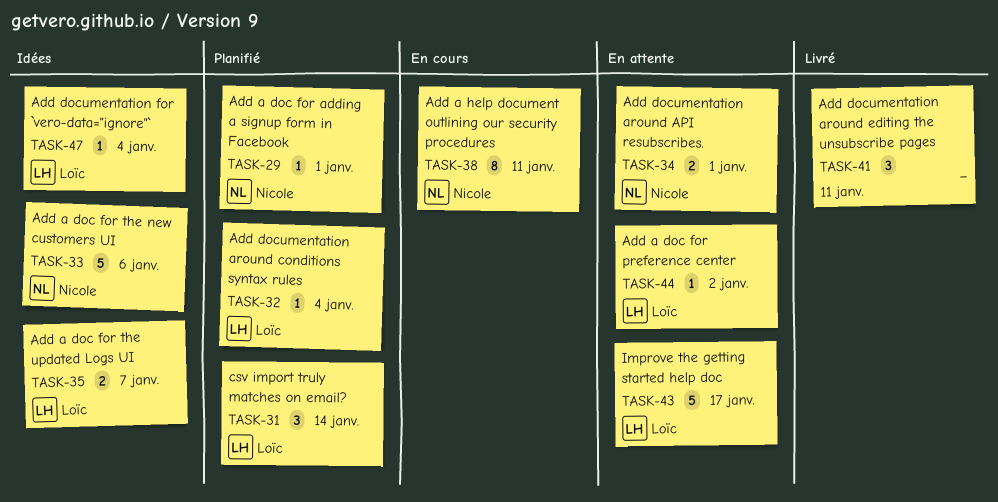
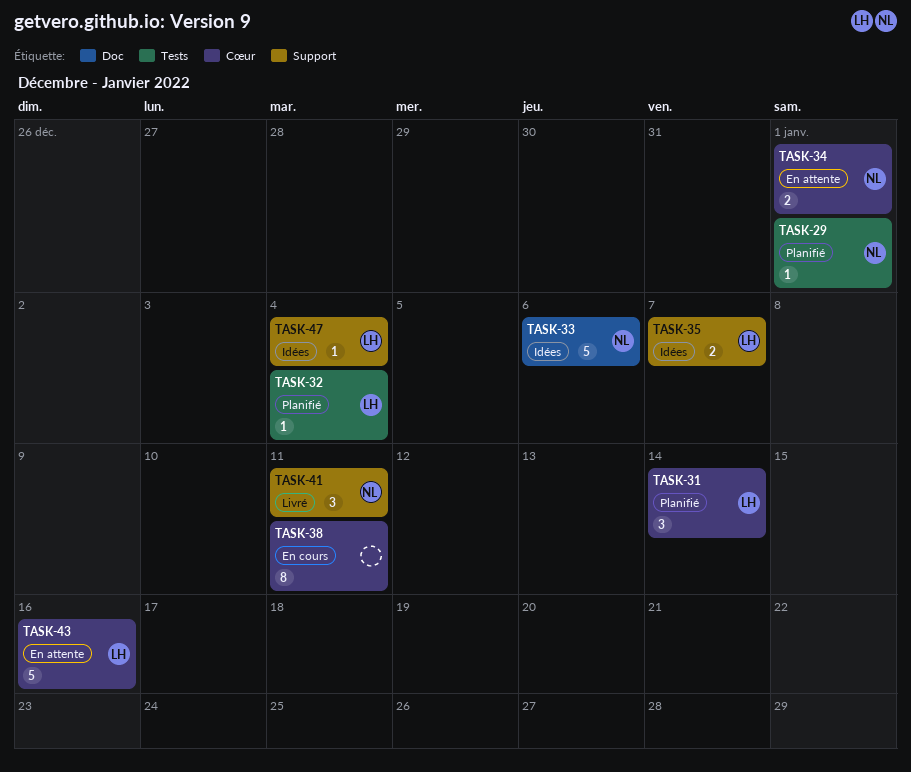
TASK-38, owner: Nicole -> none
TASK-41, owner: none -> Nicole
TASK-43, due: Jan 17 -> Jan 16
TASK-44: present -> none

